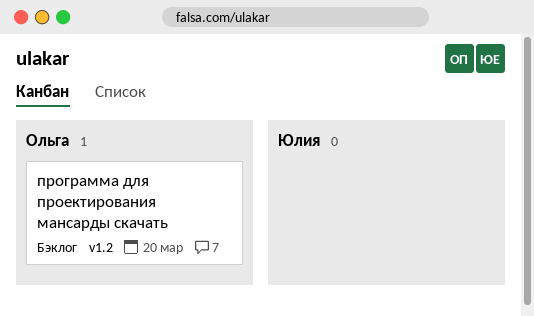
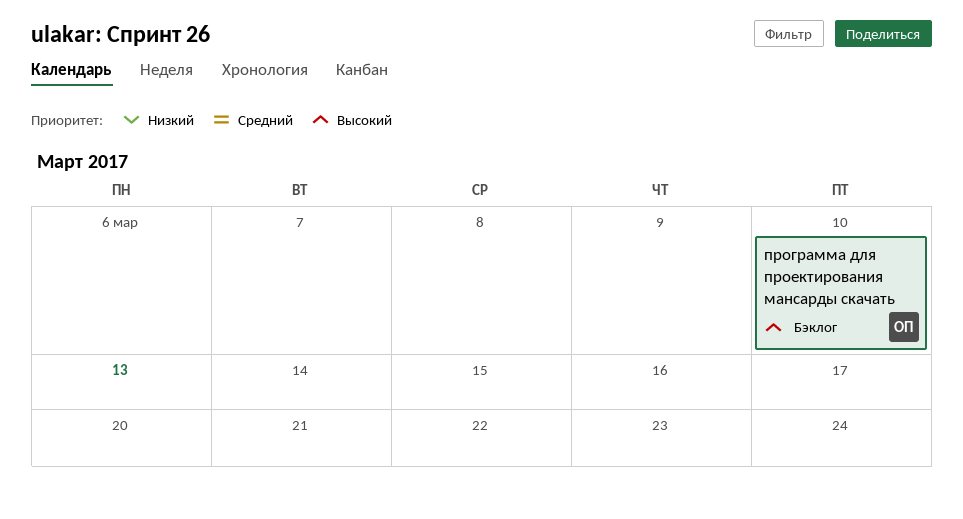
программа для проектирования мансарды скачать, due: Mar 20 -> Mar 10

